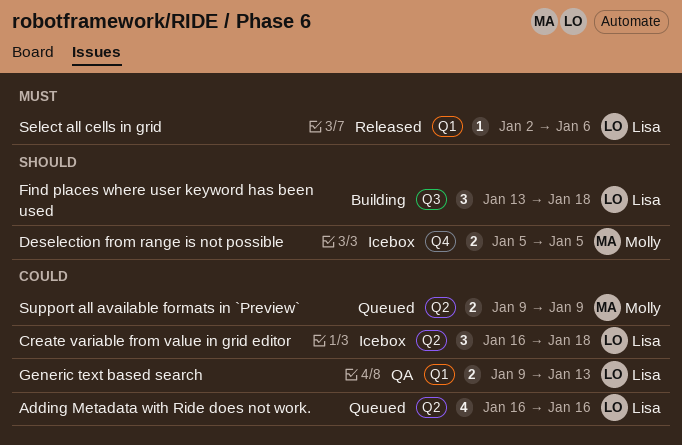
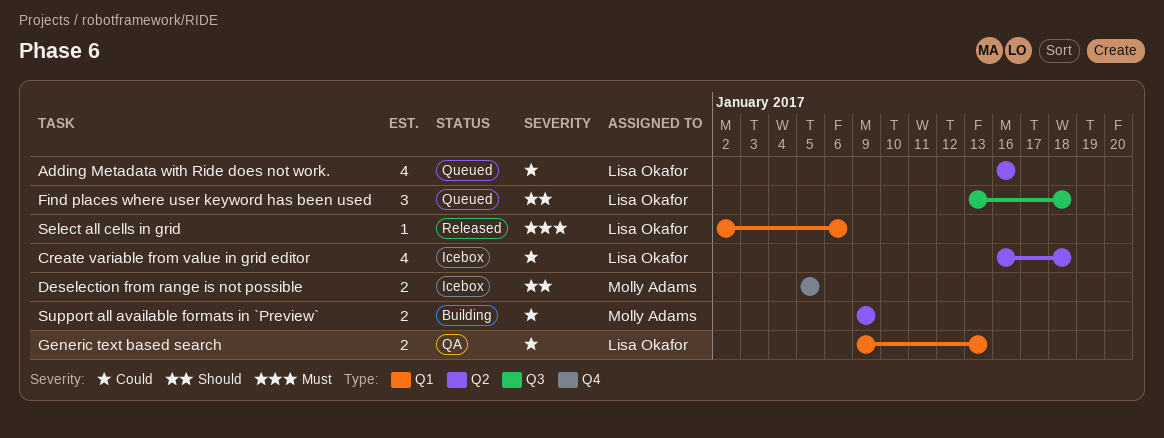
Create variable from value in grid editor, estimate: 3 -> 4
Find places where user keyword has been used, status: Building -> Queued
Support all available formats in `Preview`, status: Queued -> Building

